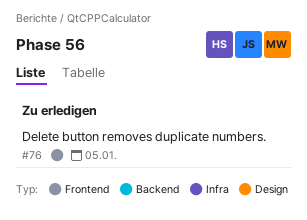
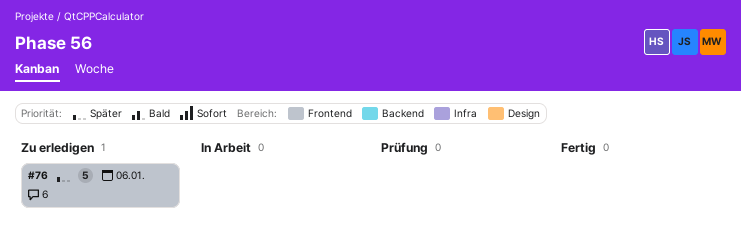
#76, due: Jan 5 -> Jan 6

